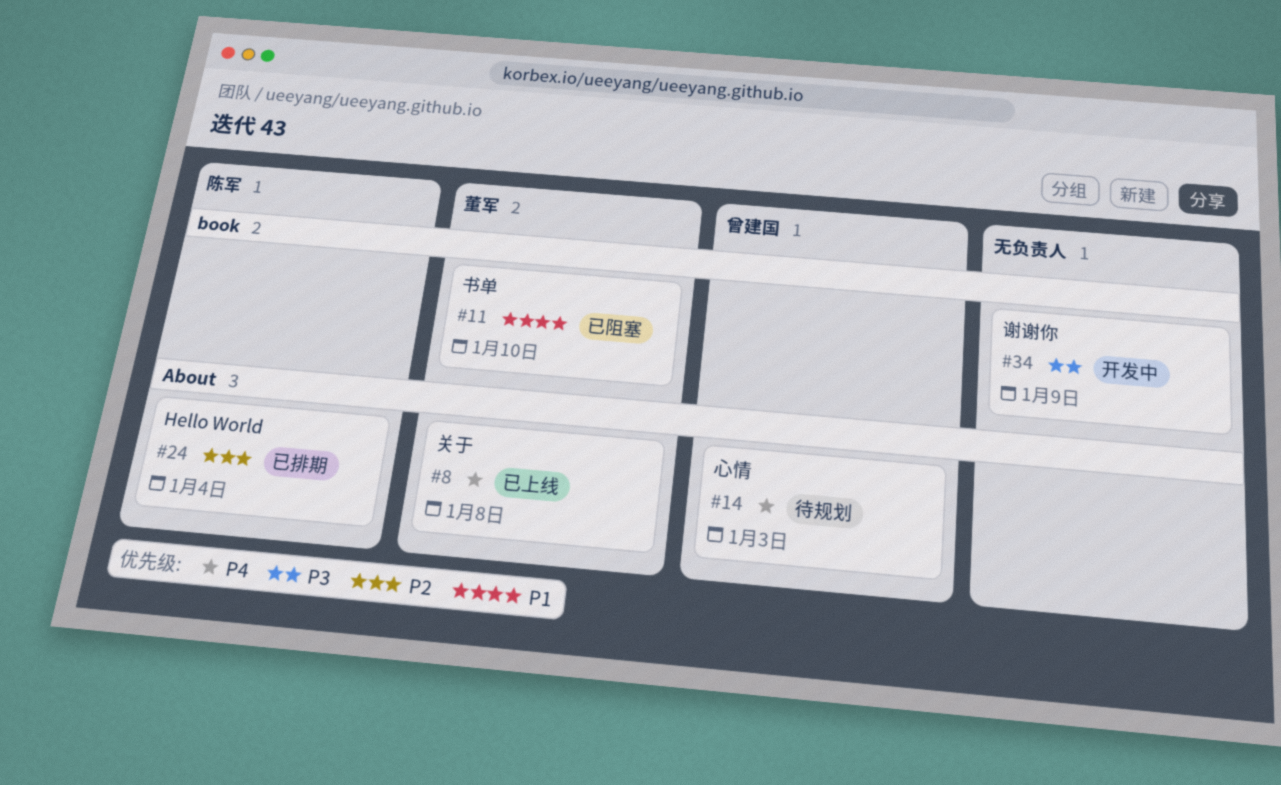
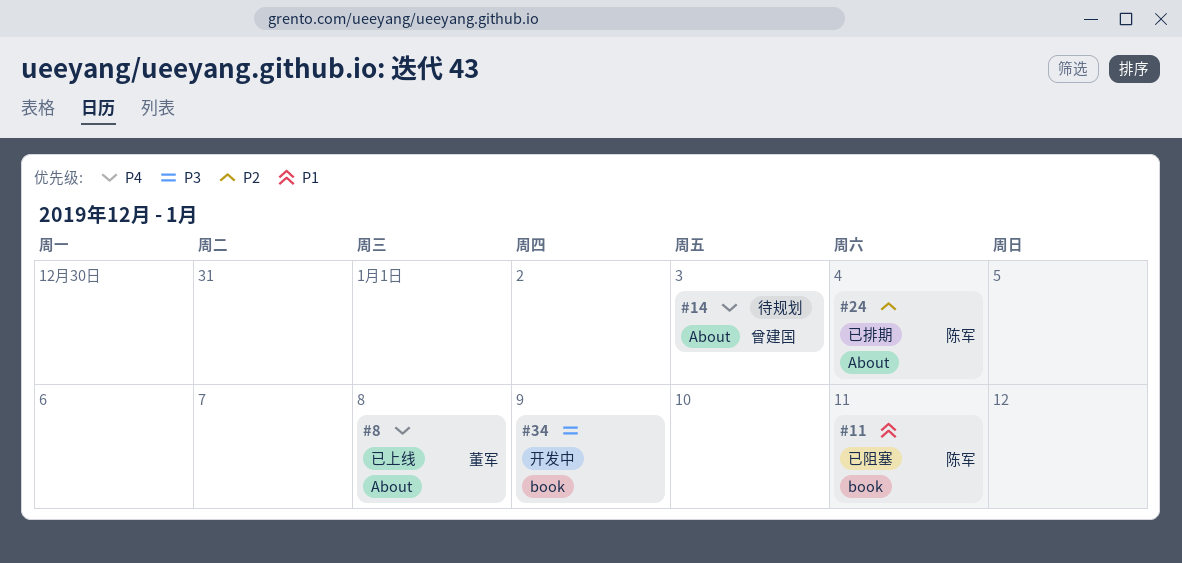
#11, owner: 董军 -> 陈军
#11, due: Jan 10 -> Jan 11

